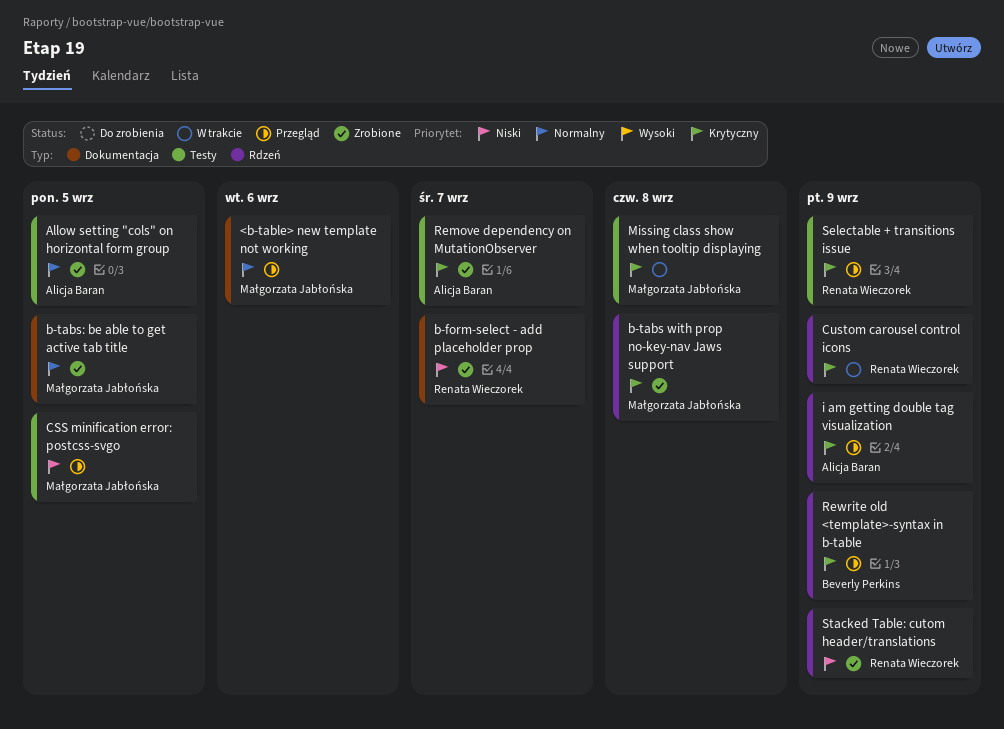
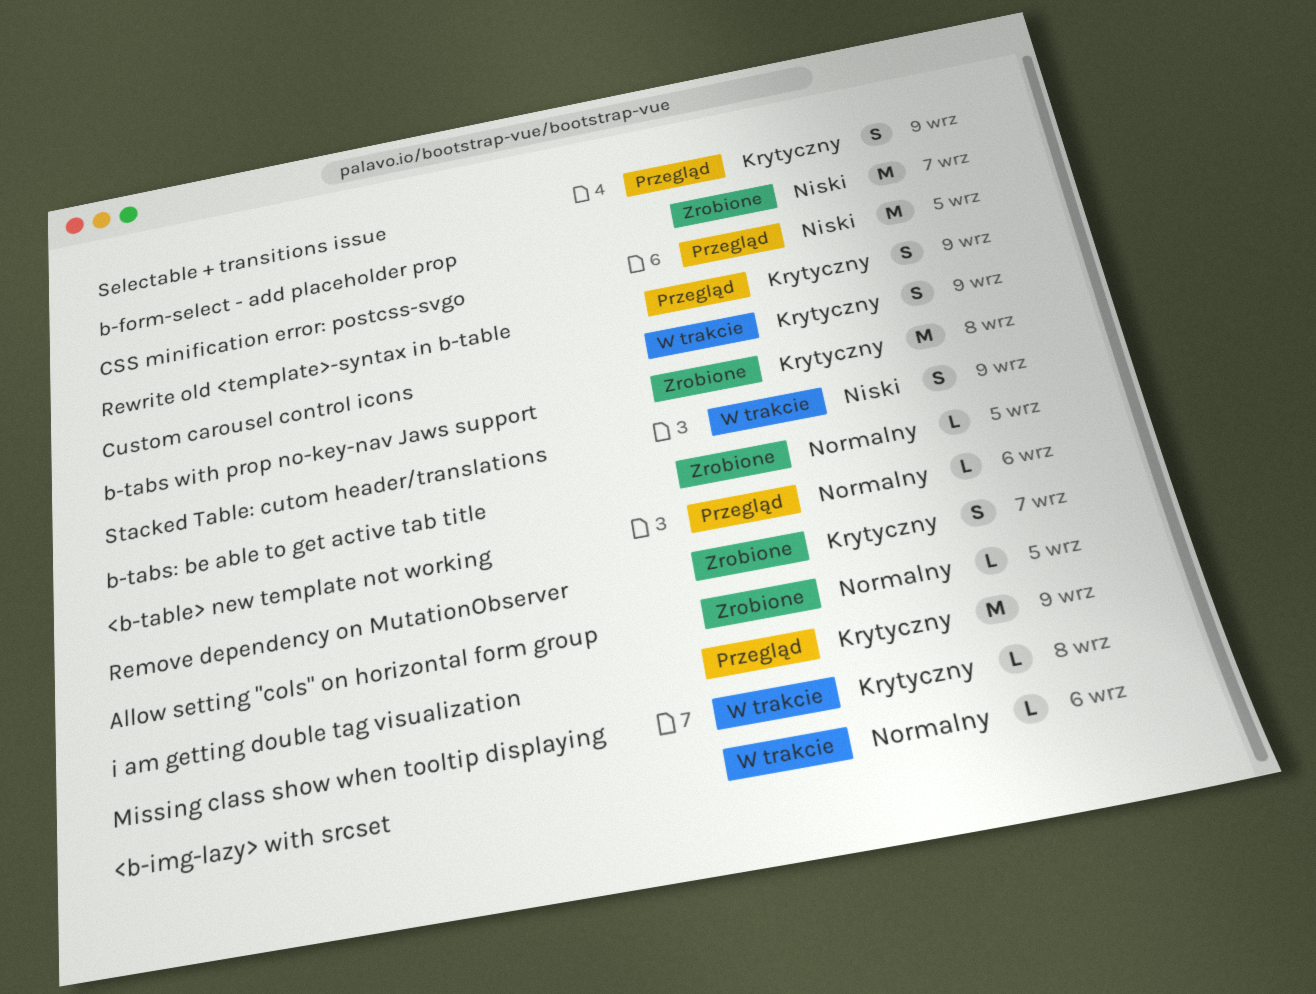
<b-img-lazy> with srcset: none -> present
Stacked Table: cutom header/translations, status: Zrobione -> W trakcie

